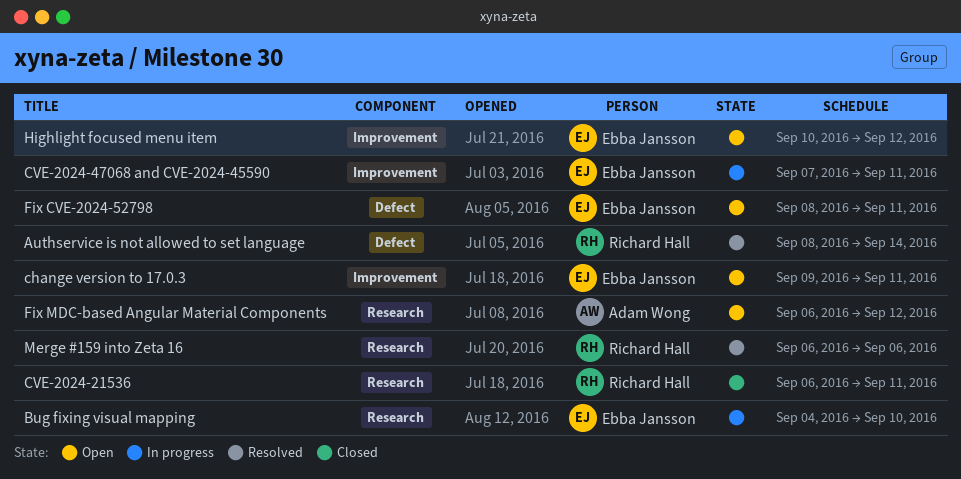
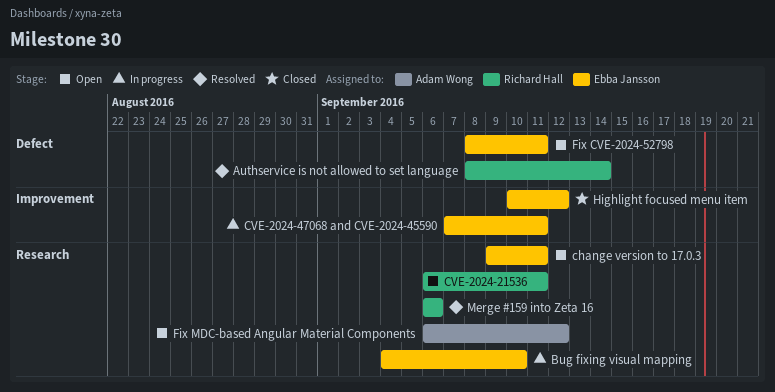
change version to 17.0.3, label: Improvement -> Research
CVE-2024-21536, status: Closed -> Open
Highlight focused menu item, status: Open -> Closed

